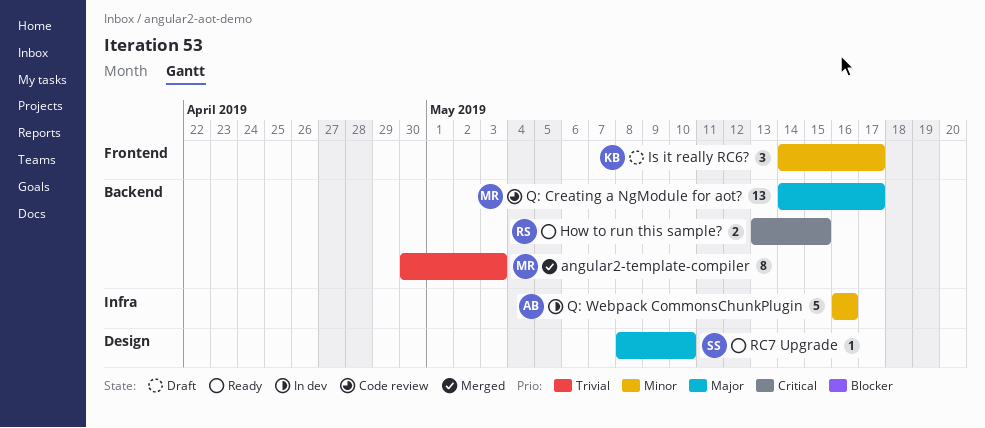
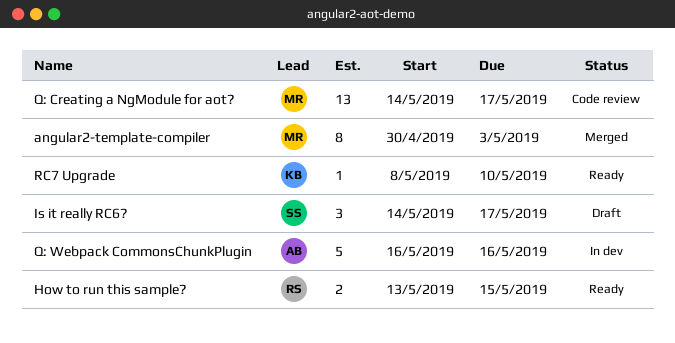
Is it really RC6?, owner: KB -> SS
RC7 Upgrade, owner: SS -> KB

